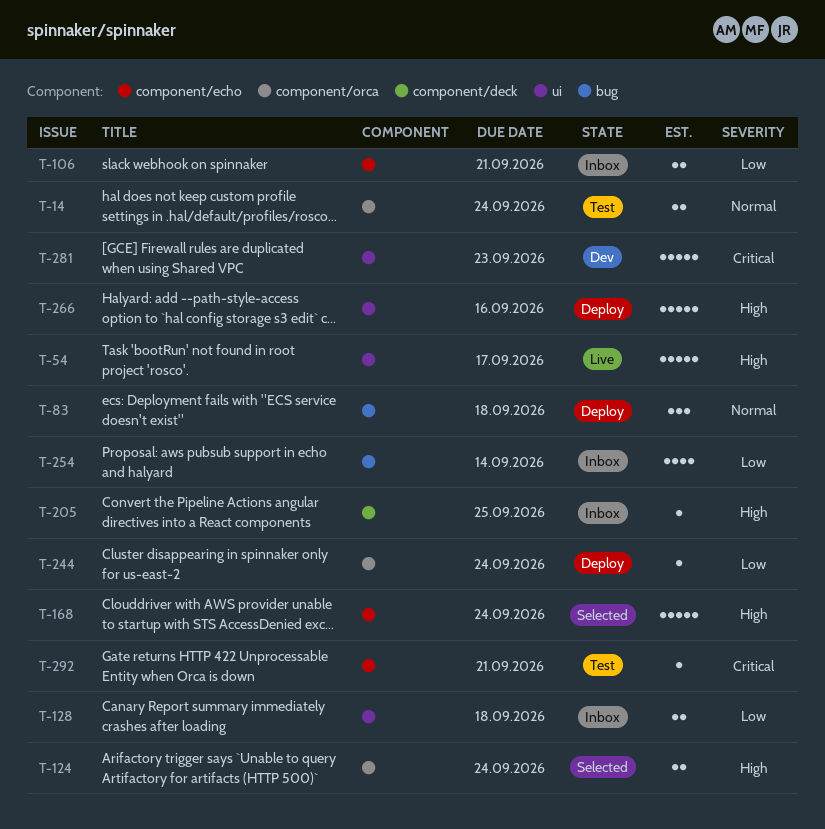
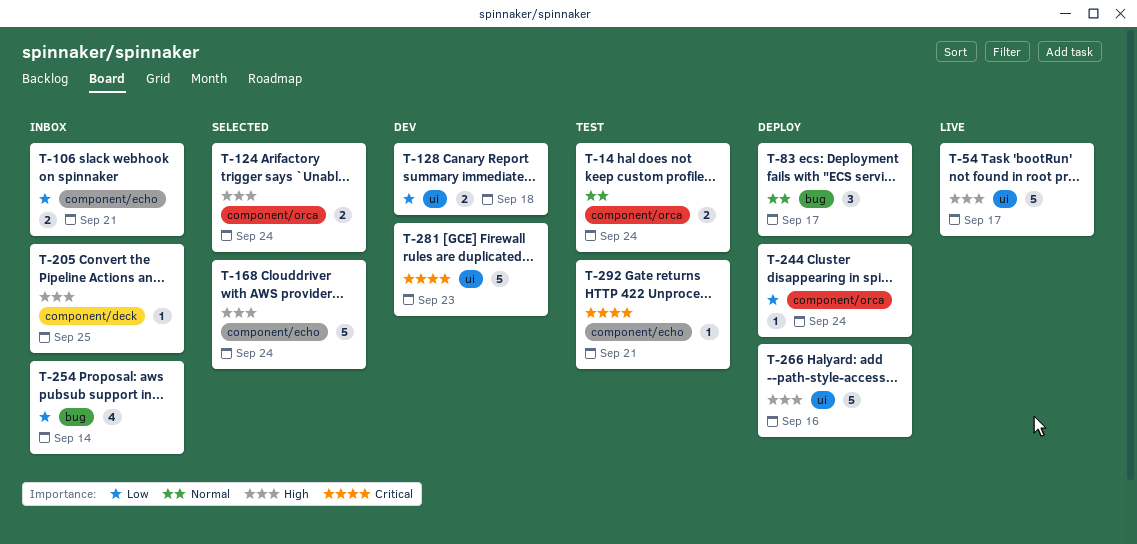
T-83, due: Sep 18 -> Sep 17
T-128, status: Inbox -> Dev

